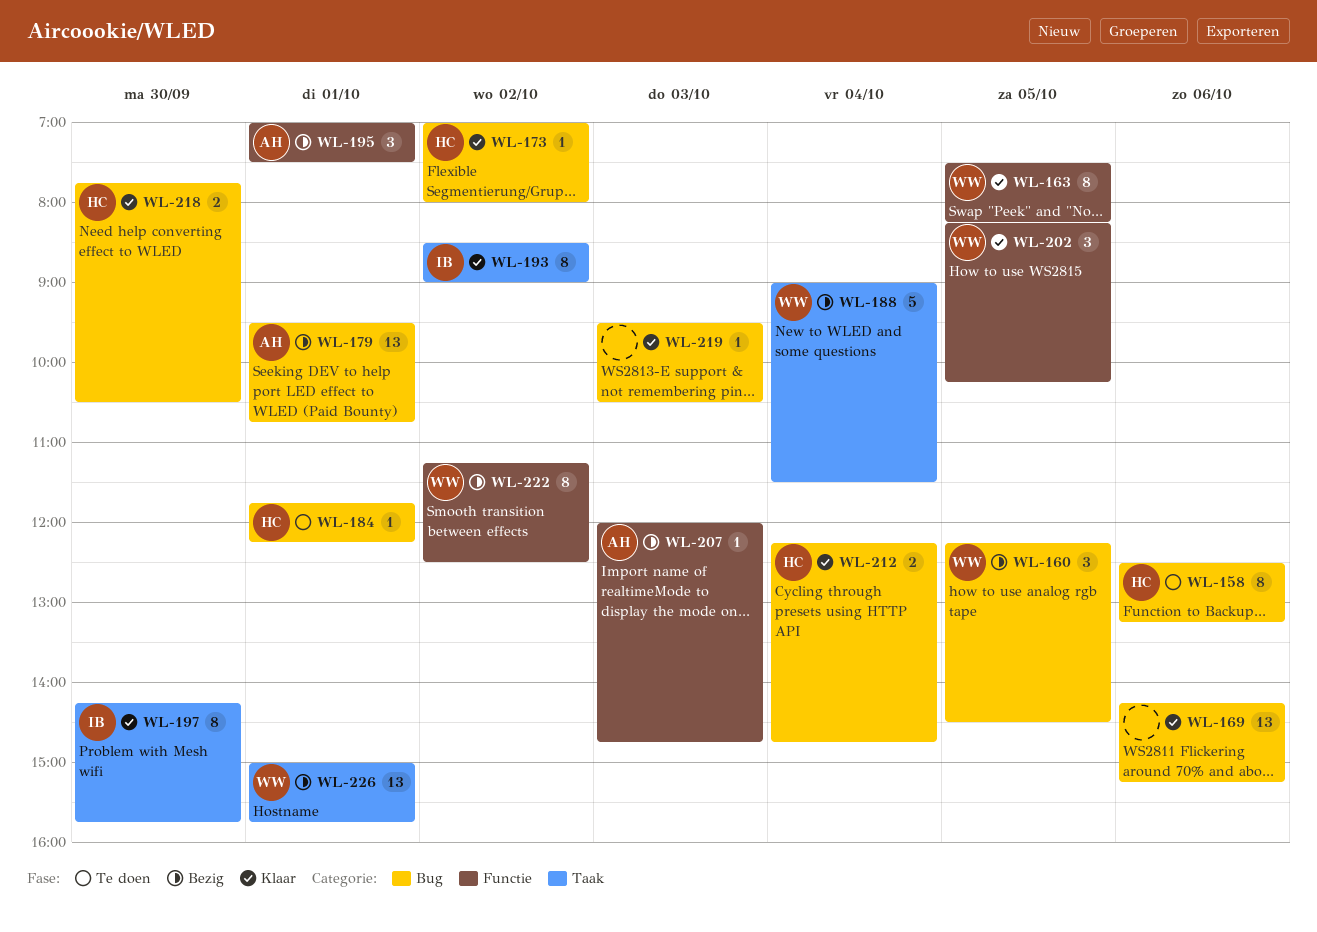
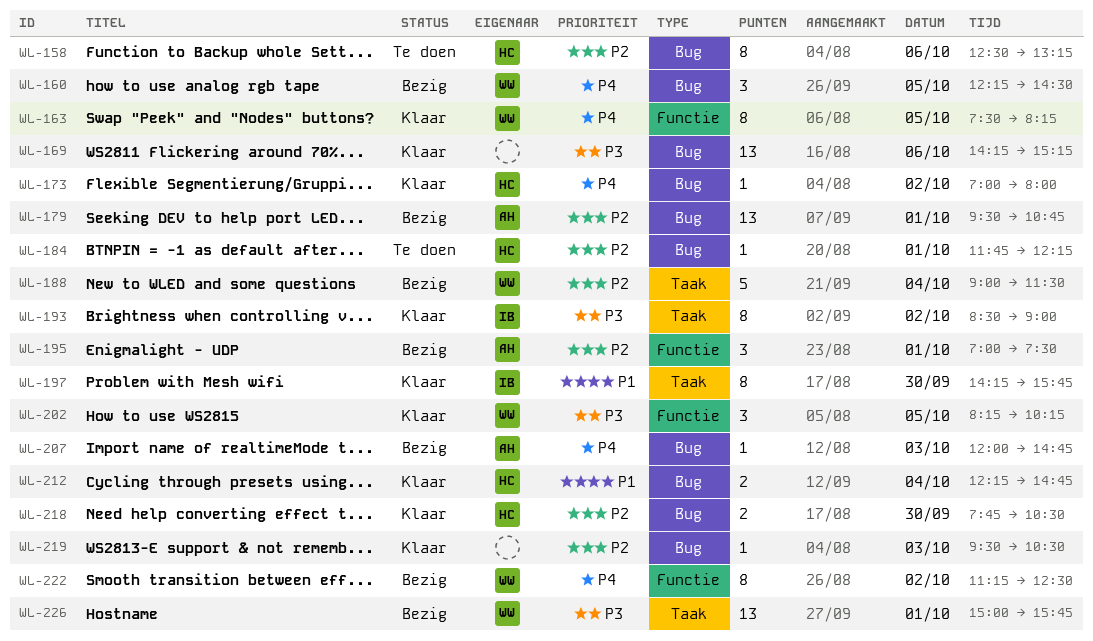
WL-207, label: Functie -> Bug

